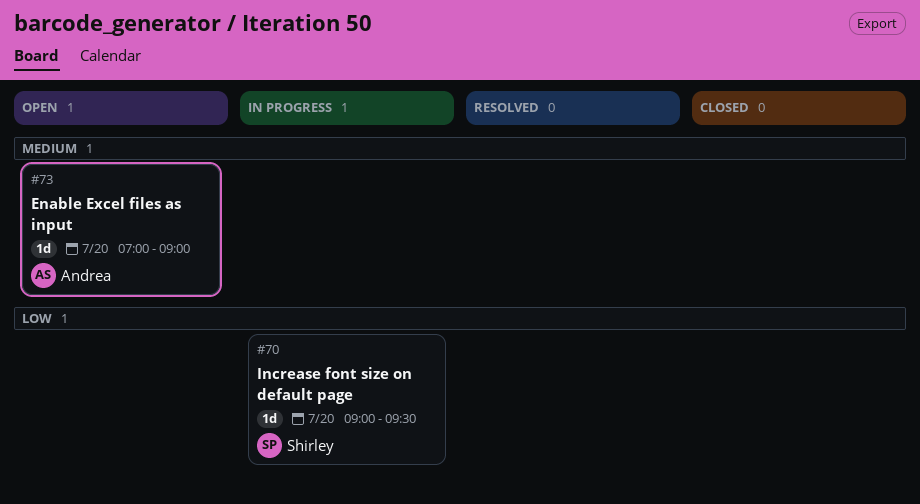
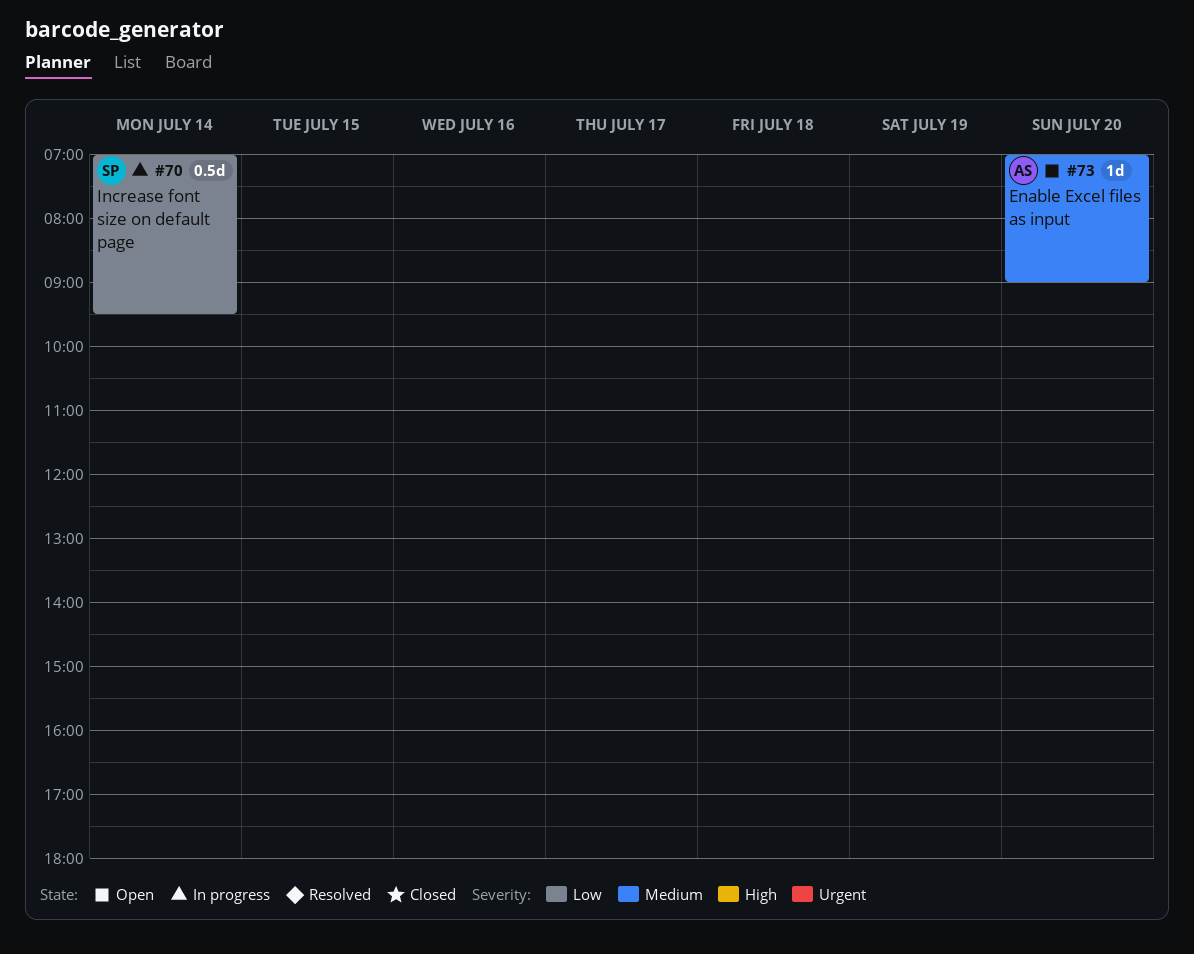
#70, estimate: 1d -> 0.5d
#70, day: Jul 20 -> Jul 14
#70, begins: 09:00 -> 07:00

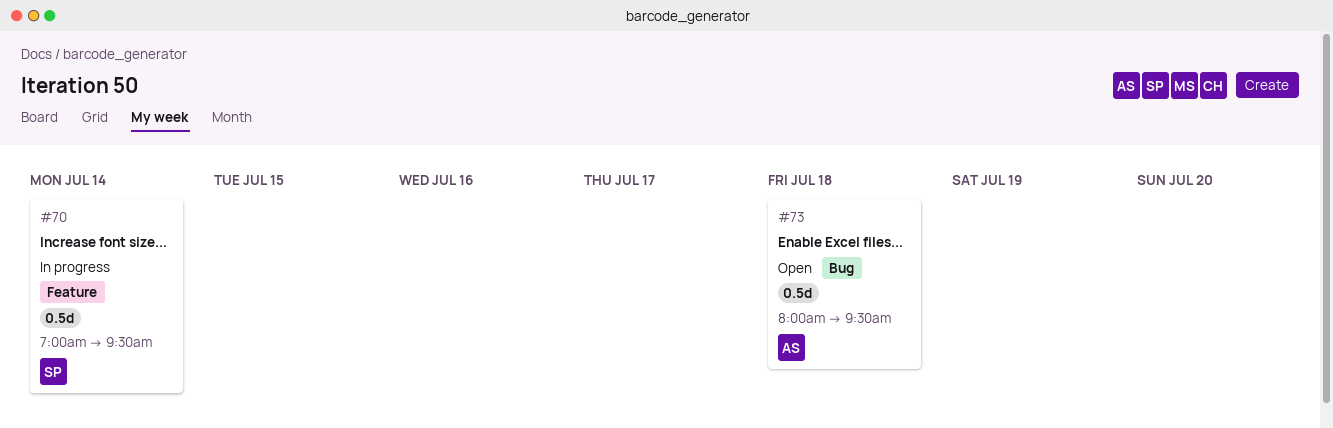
#73, estimate: 1d -> 0.5d
#73, day: Jul 20 -> Jul 18
#73, begins: 07:00 -> 08:00
#73, ends: 09:00 -> 09:30

